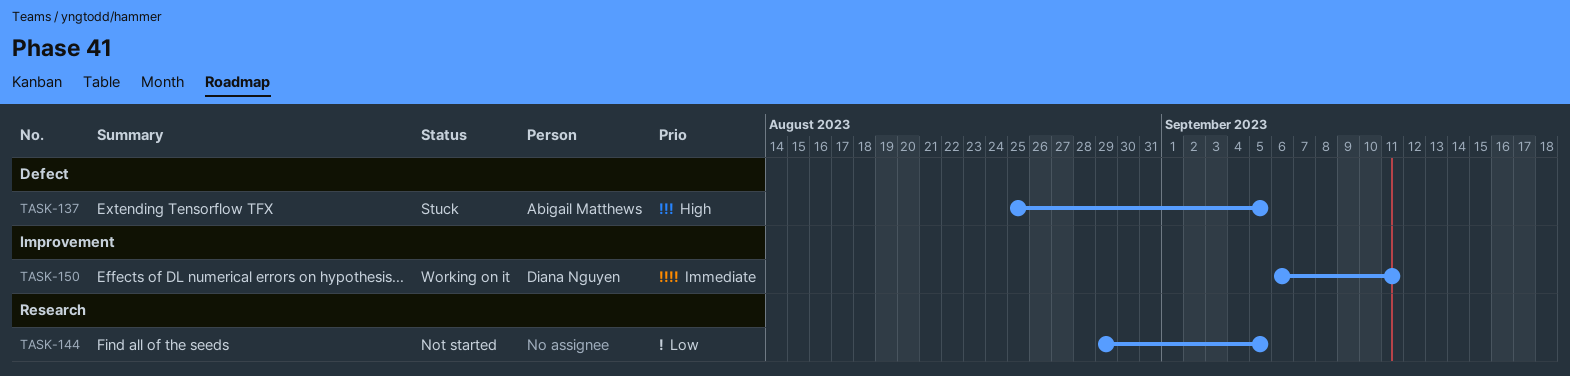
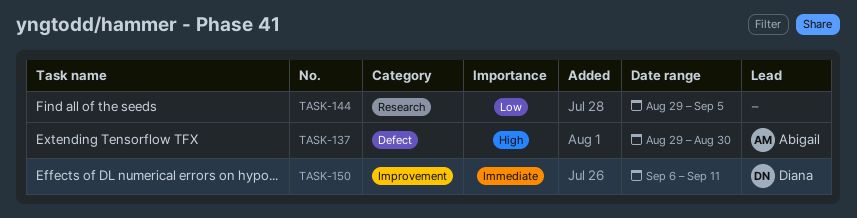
TASK-137, start: Aug 25 -> Aug 29
TASK-137, due: Sep 5 -> Aug 30

